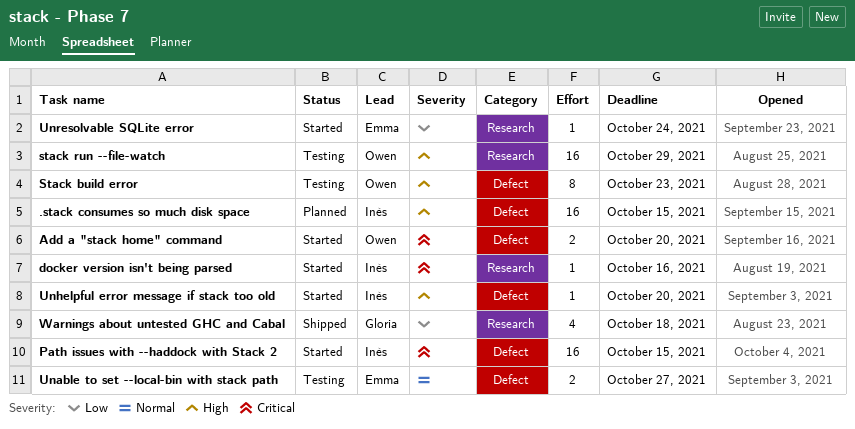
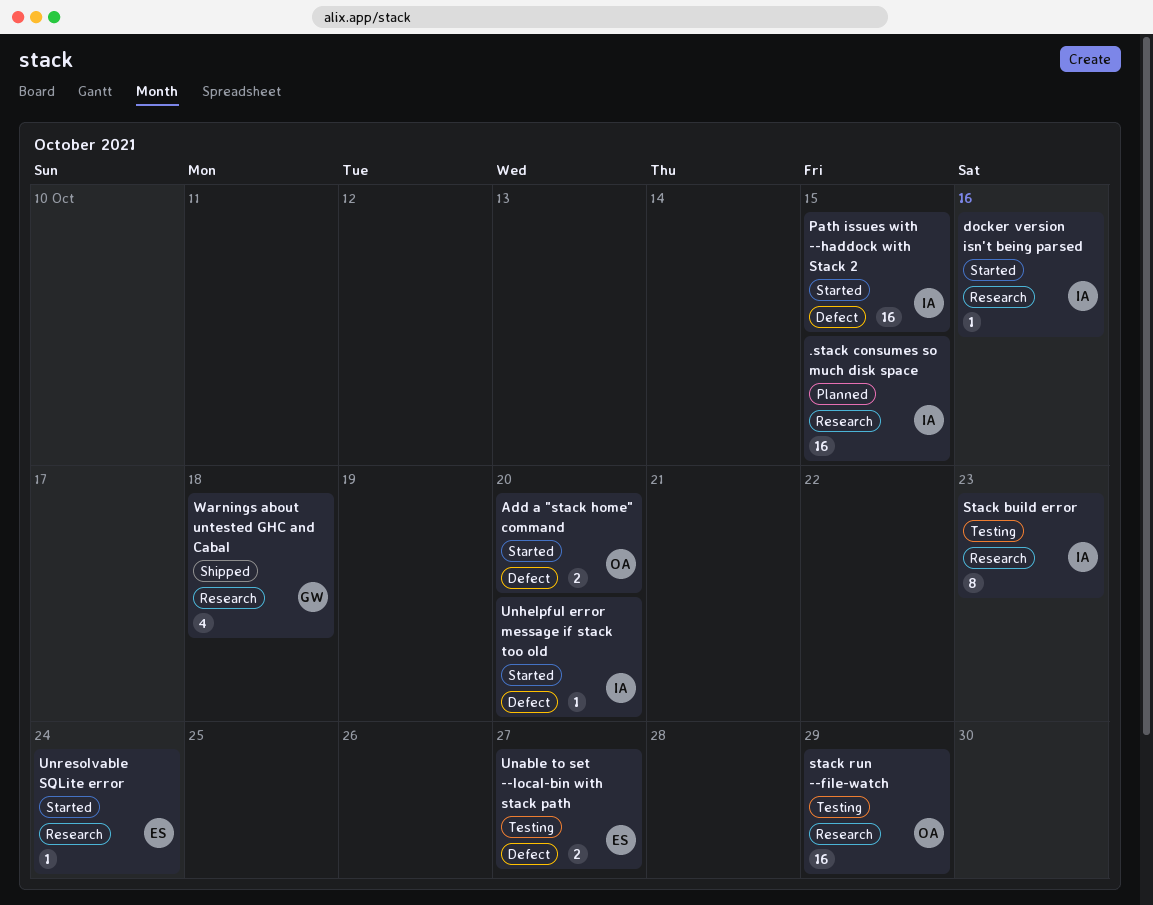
.stack consumes so much disk space, label: Defect -> Research
Stack build error, owner: Owen -> Inès
Stack build error, label: Defect -> Research

